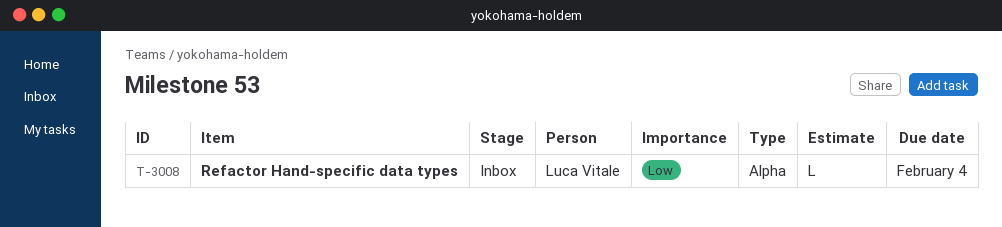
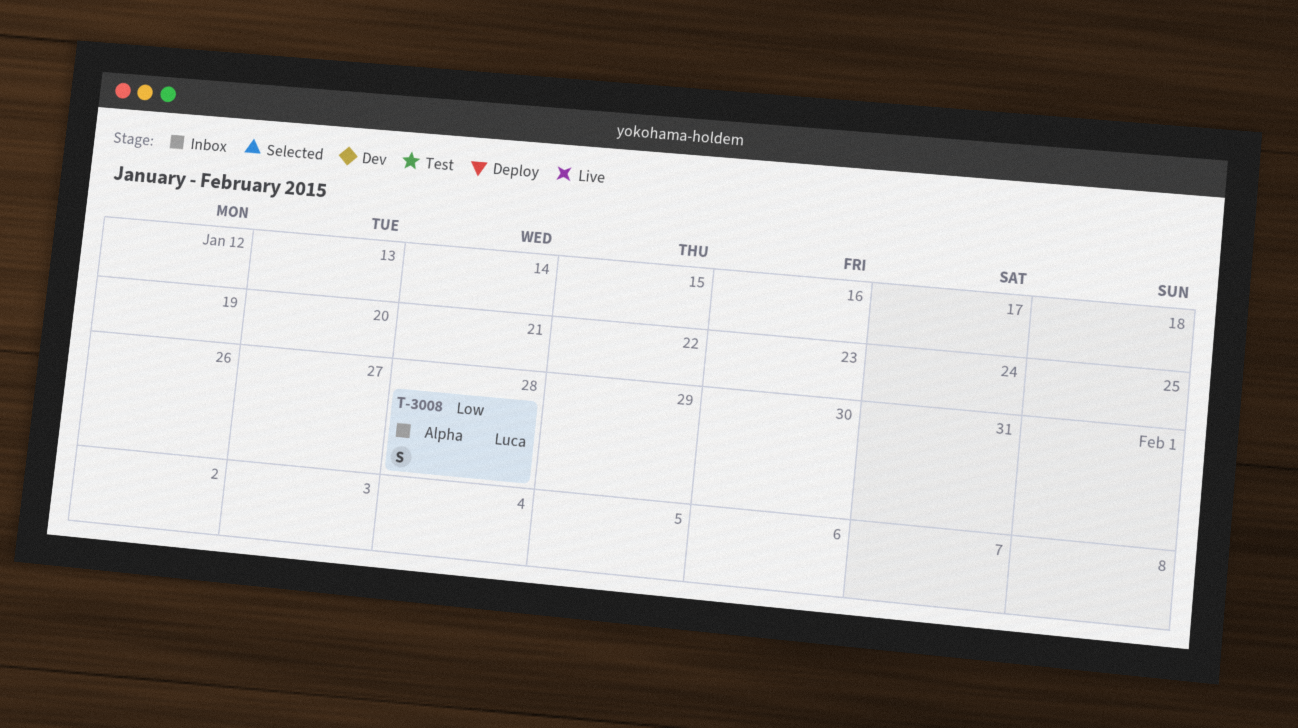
T-3008, estimate: L -> S
T-3008, due: Feb 4 -> Jan 28

